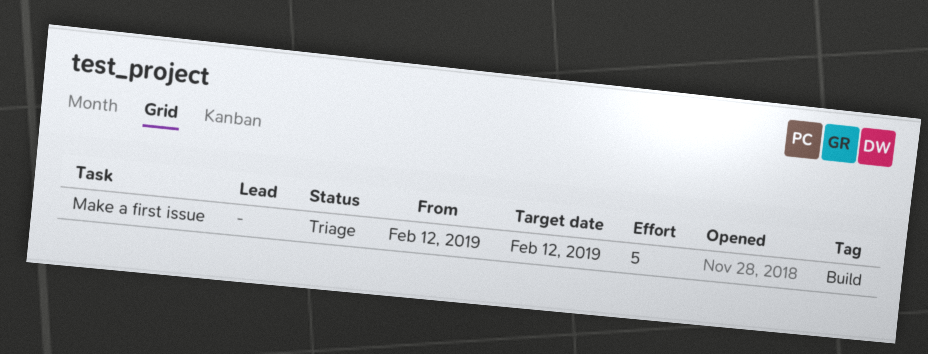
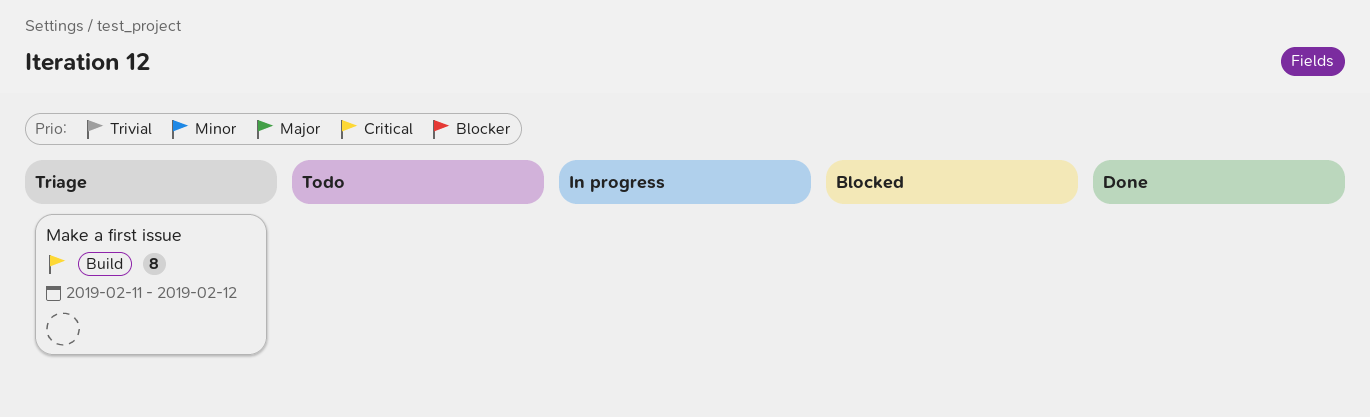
Make a first issue, estimate: 5 -> 8
Make a first issue, start: Feb 12 -> Feb 11

